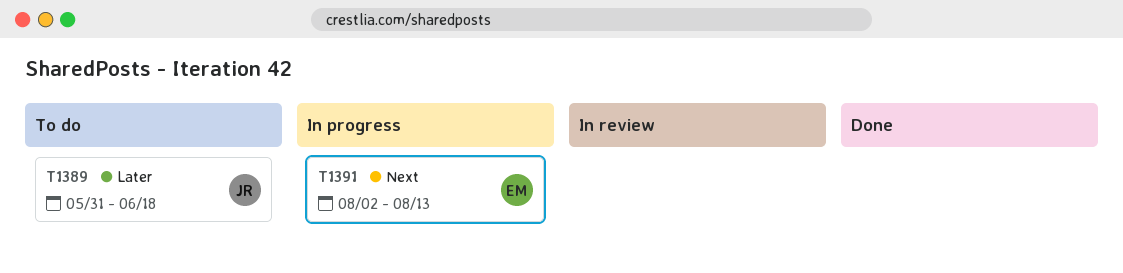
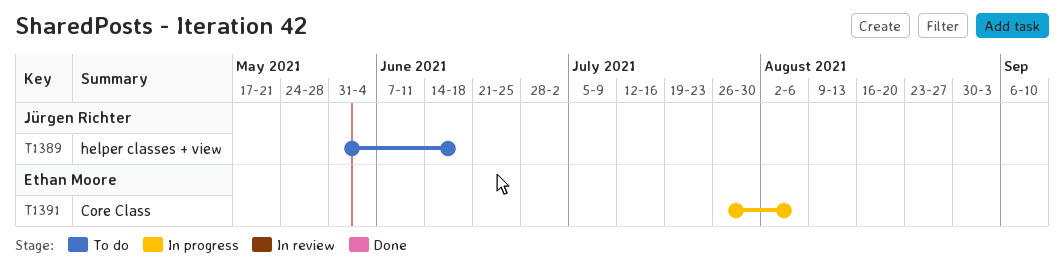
T1391, start: Aug 2 -> Jul 26
T1391, due: Aug 13 -> Aug 6

